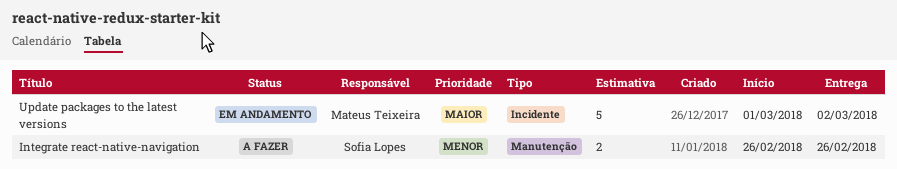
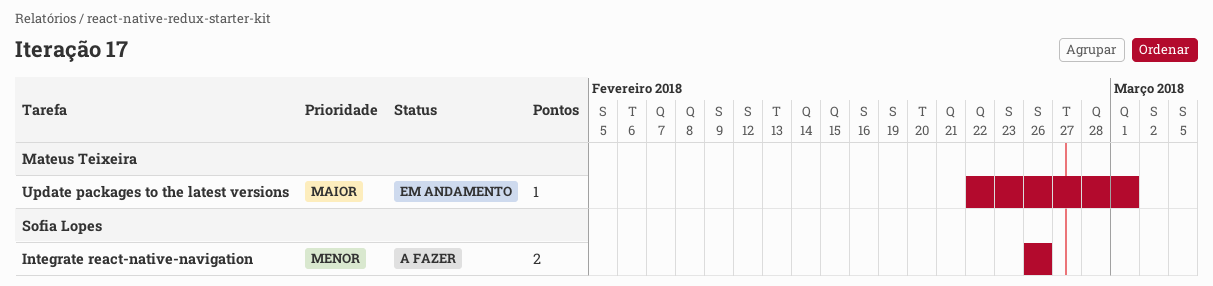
Update packages to the latest versions, estimate: 5 -> 1
Update packages to the latest versions, start: Mar 1 -> Feb 22
Update packages to the latest versions, due: Mar 2 -> Mar 1

